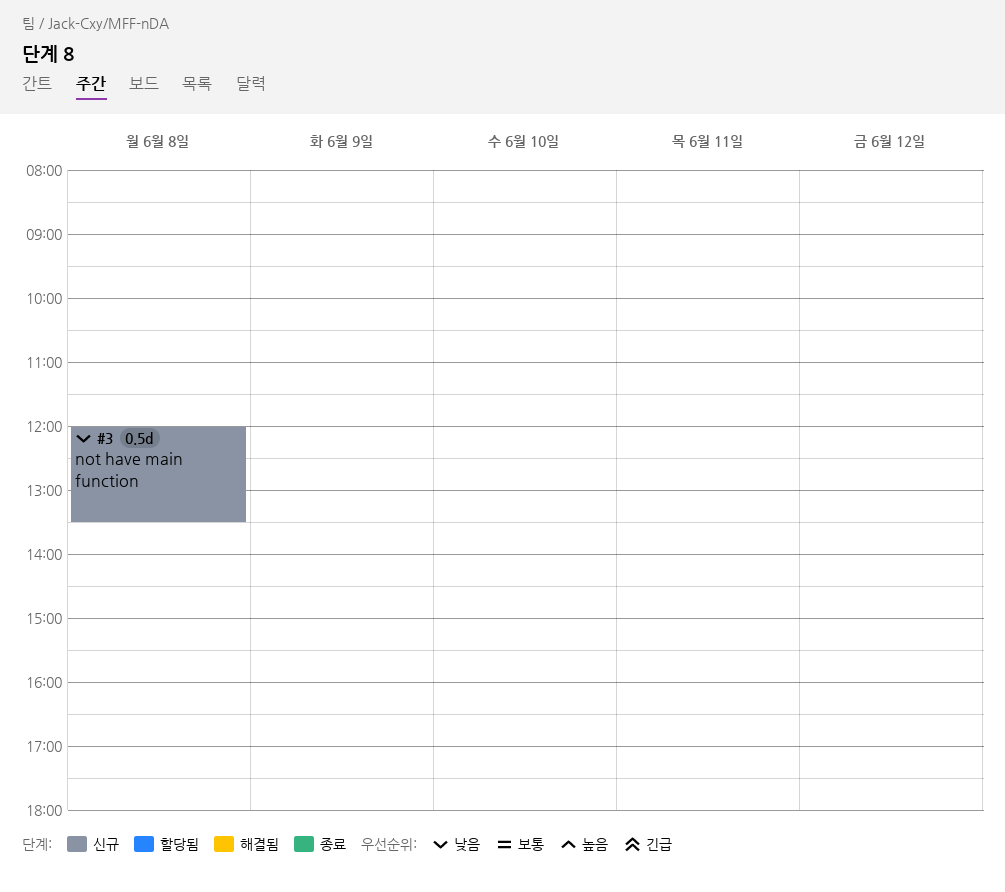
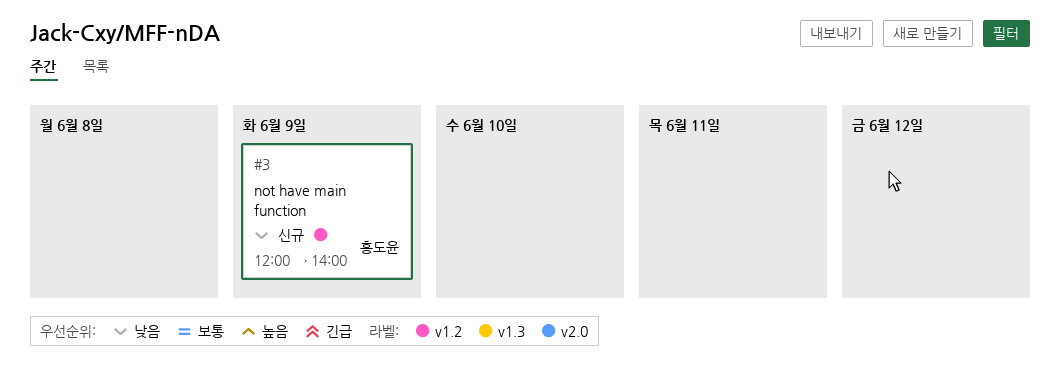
#3, day: Jun 8 -> Jun 9
#3, ends: 13:30 -> 14:00

